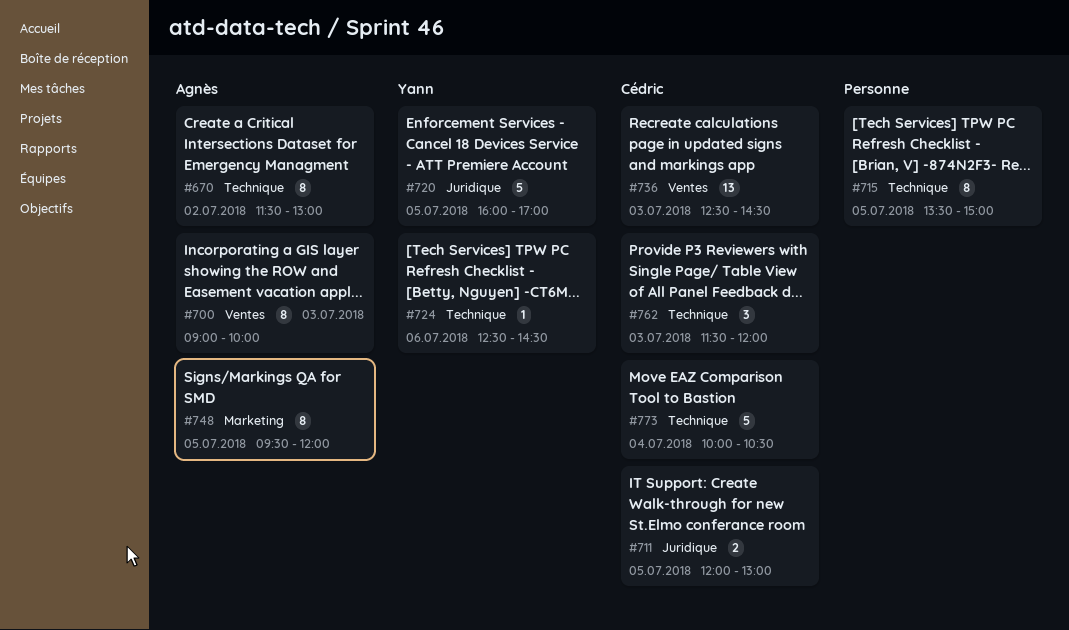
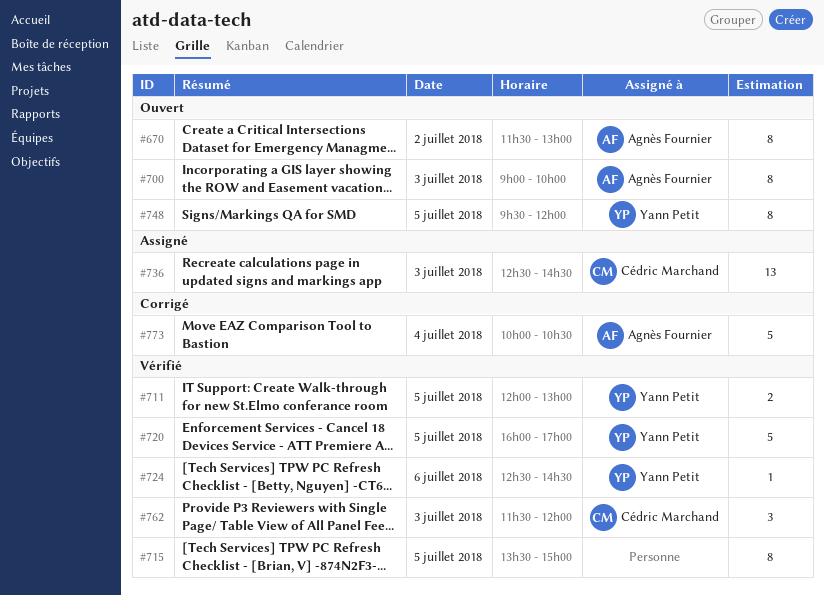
#711, owner: Cédric Marchand -> Yann Petit
#748, owner: Agnès Fournier -> Yann Petit
#773, owner: Cédric Marchand -> Agnès Fournier

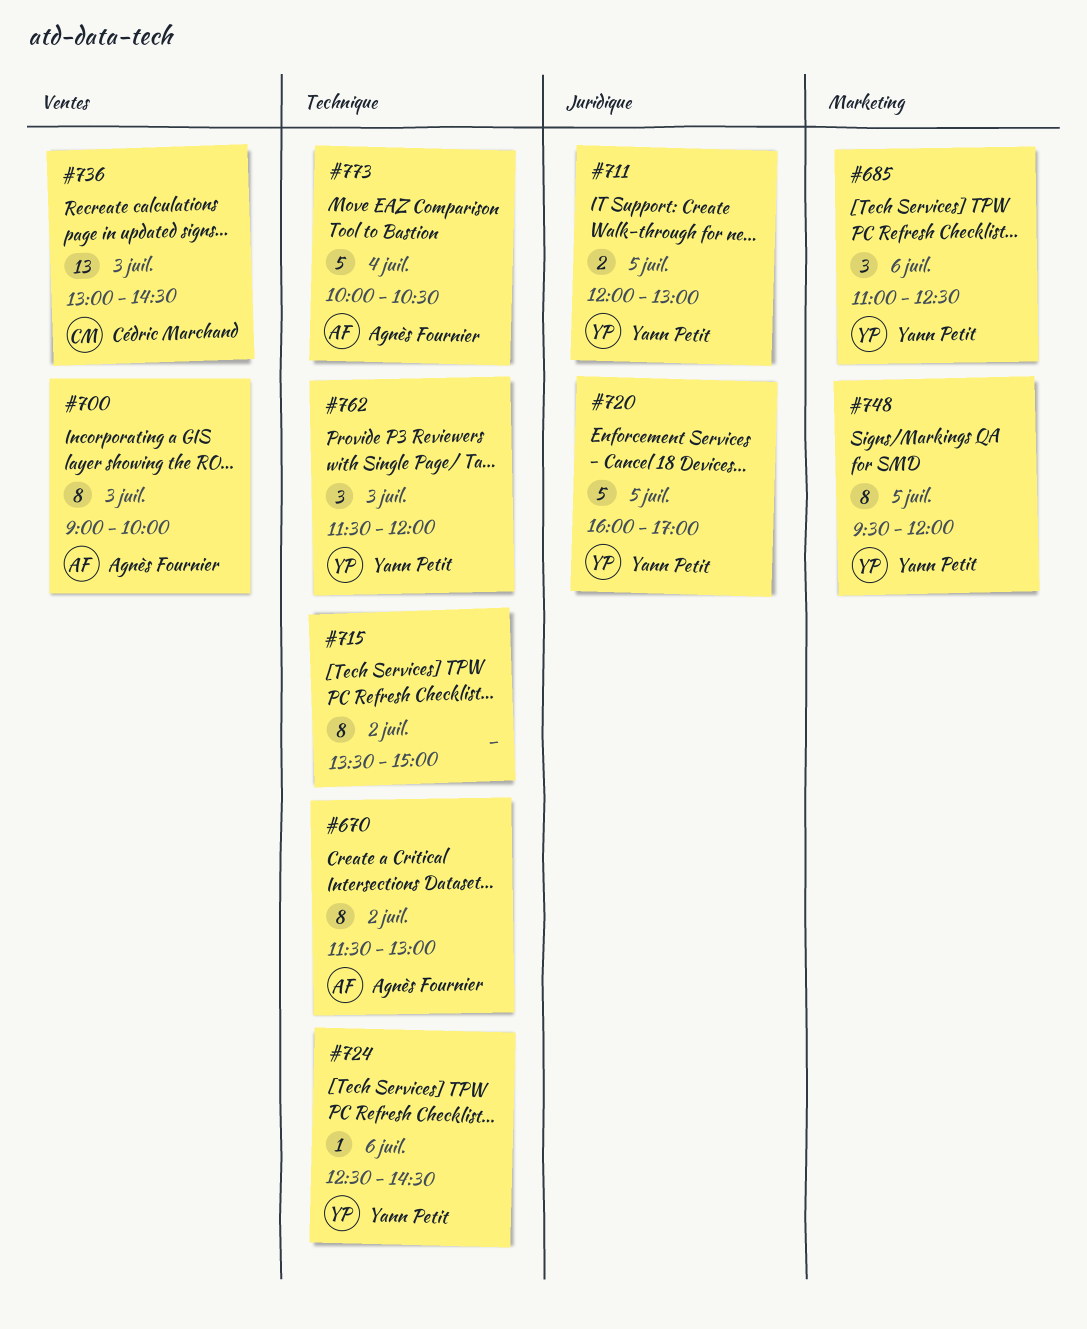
#685: none -> present
#715, day: Jul 5 -> Jul 2
#736, begins: 12:30 -> 13:00
#762, owner: Cédric Marchand -> Yann Petit

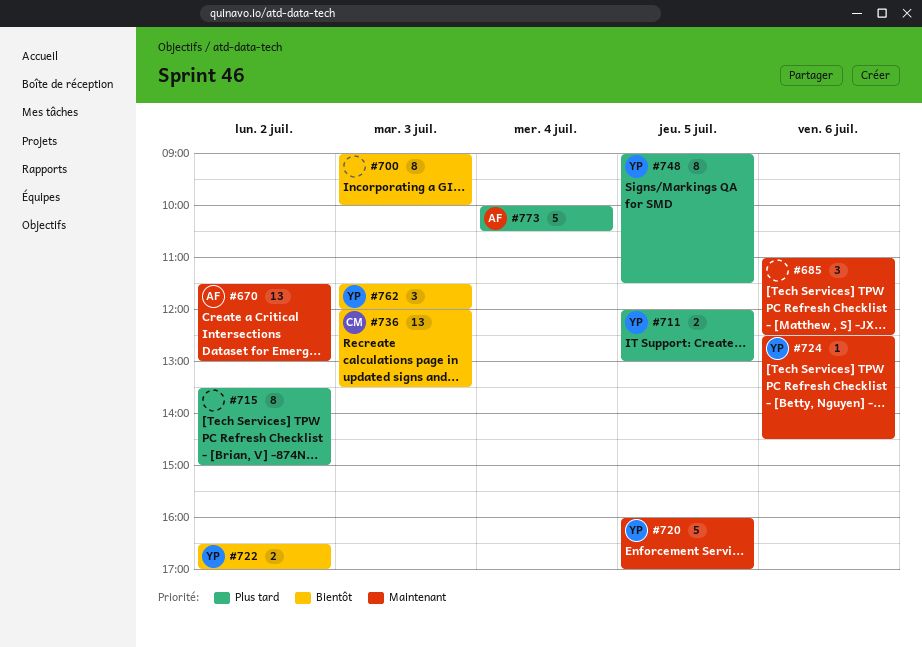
#670, estimate: 8 -> 13
#685, owner: Yann Petit -> none
#700, owner: Agnès Fournier -> none
#722: none -> present
#736, begins: 13:00 -> 12:00
#736, ends: 14:30 -> 13:30
#748, begins: 09:30 -> 09:00
#748, ends: 12:00 -> 11:30

